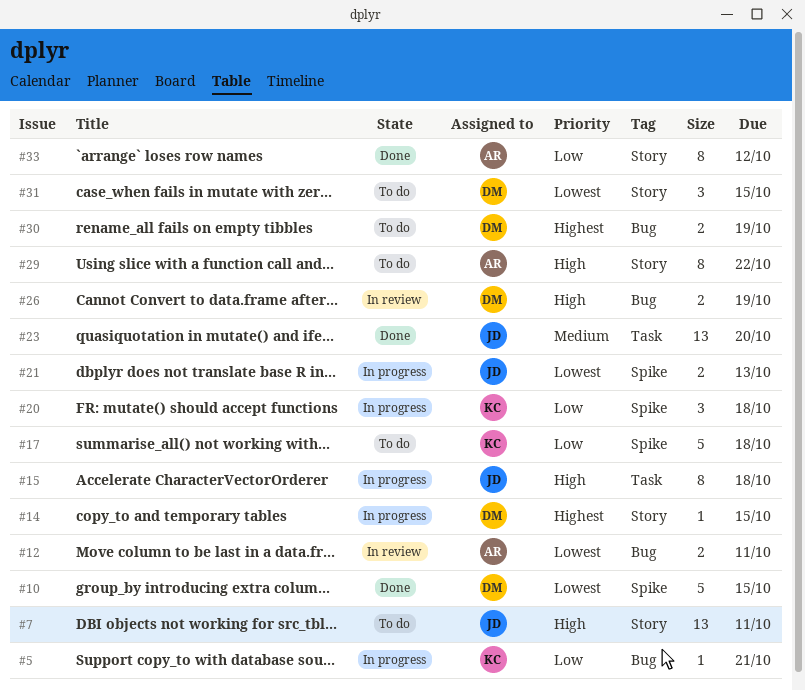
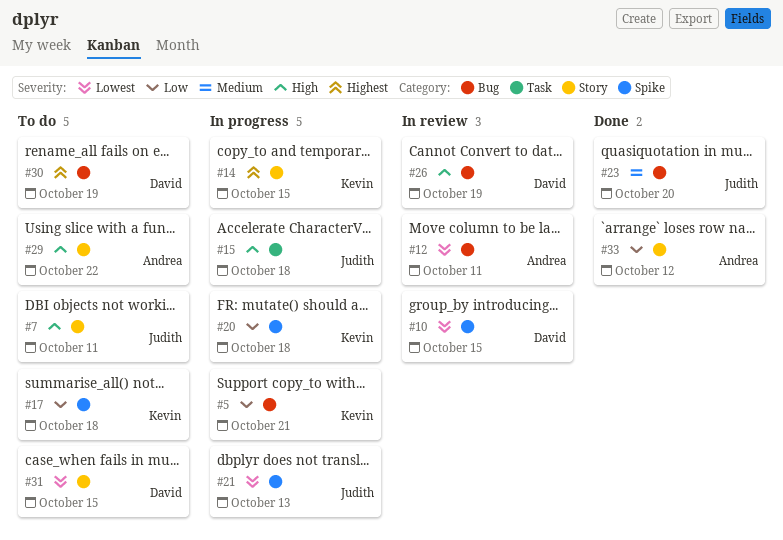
#10, status: Done -> In review
#14, owner: David -> Kevin
#23, label: Task -> Bug

